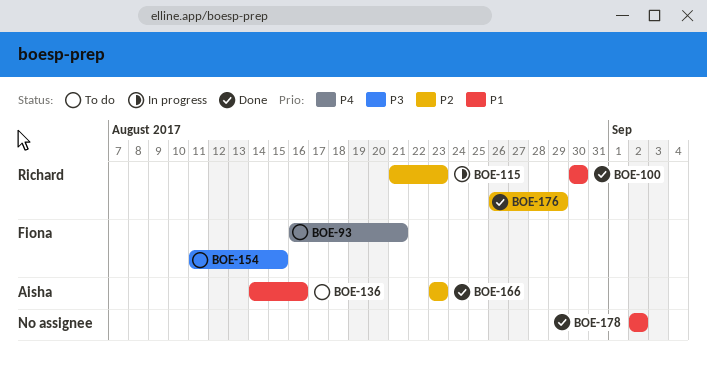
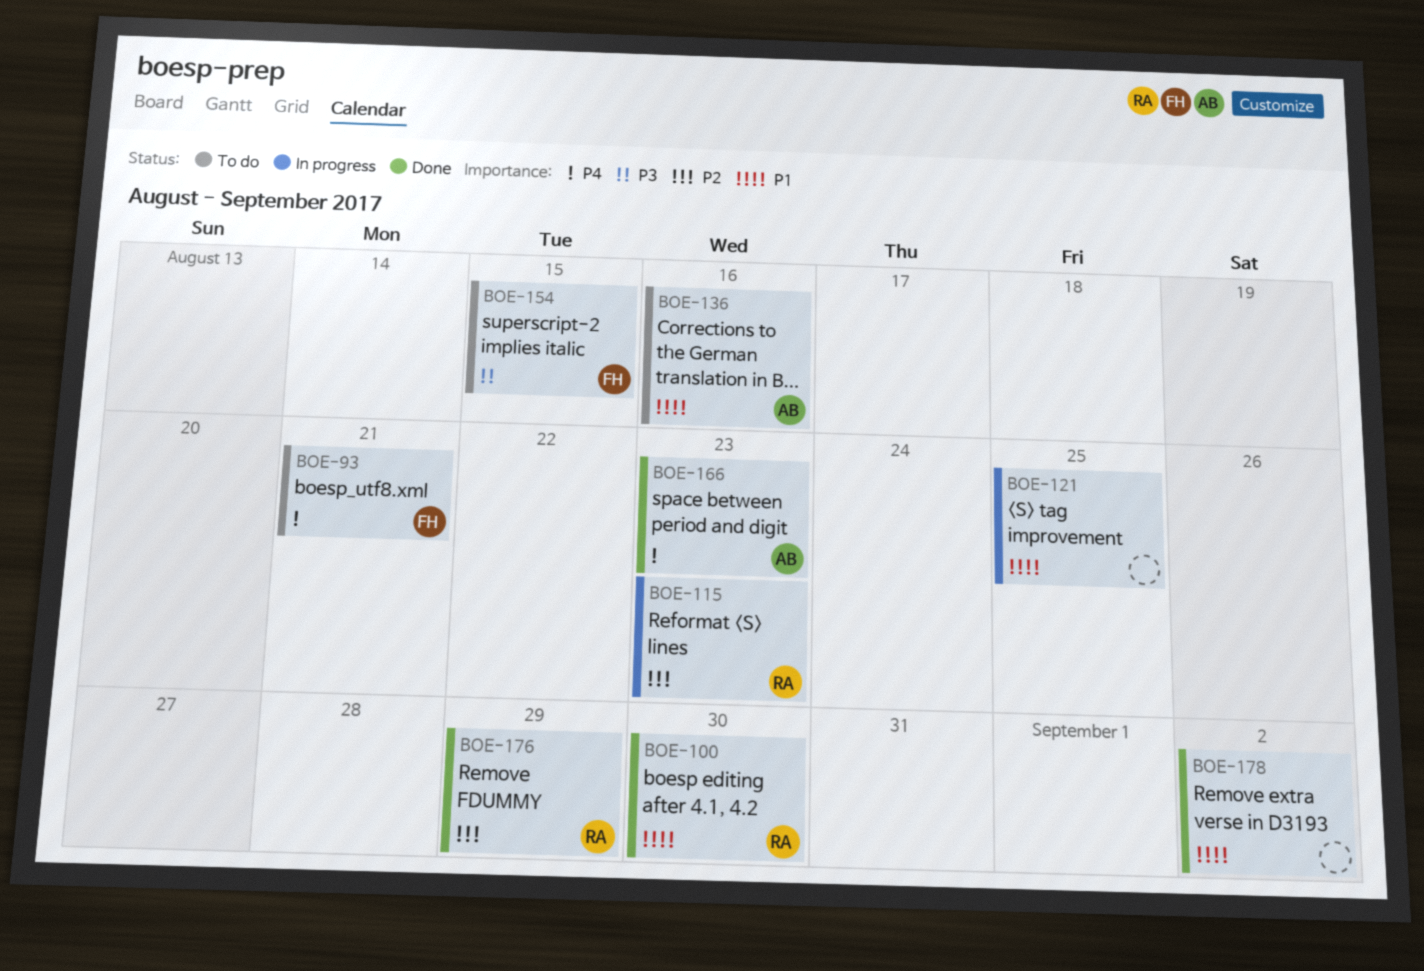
BOE-121: none -> present
BOE-166, priority: P2 -> P4

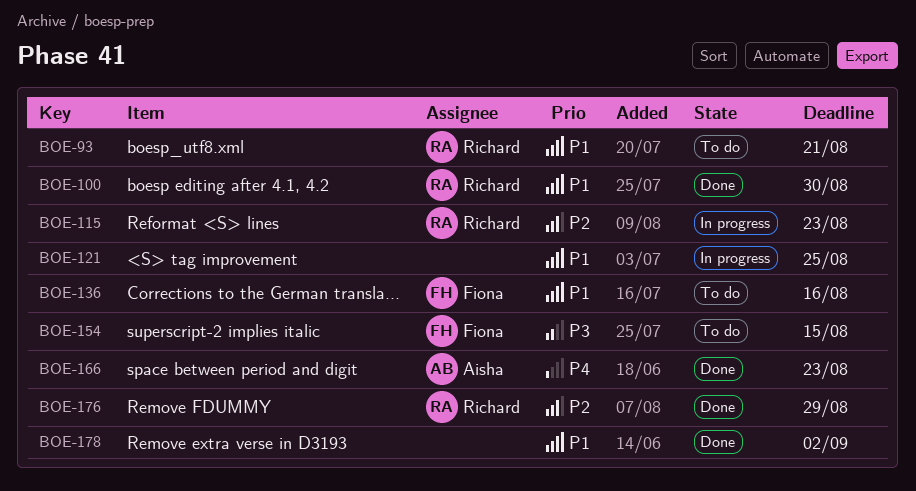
BOE-93, owner: Fiona -> Richard
BOE-93, priority: P4 -> P1
BOE-136, owner: Aisha -> Fiona

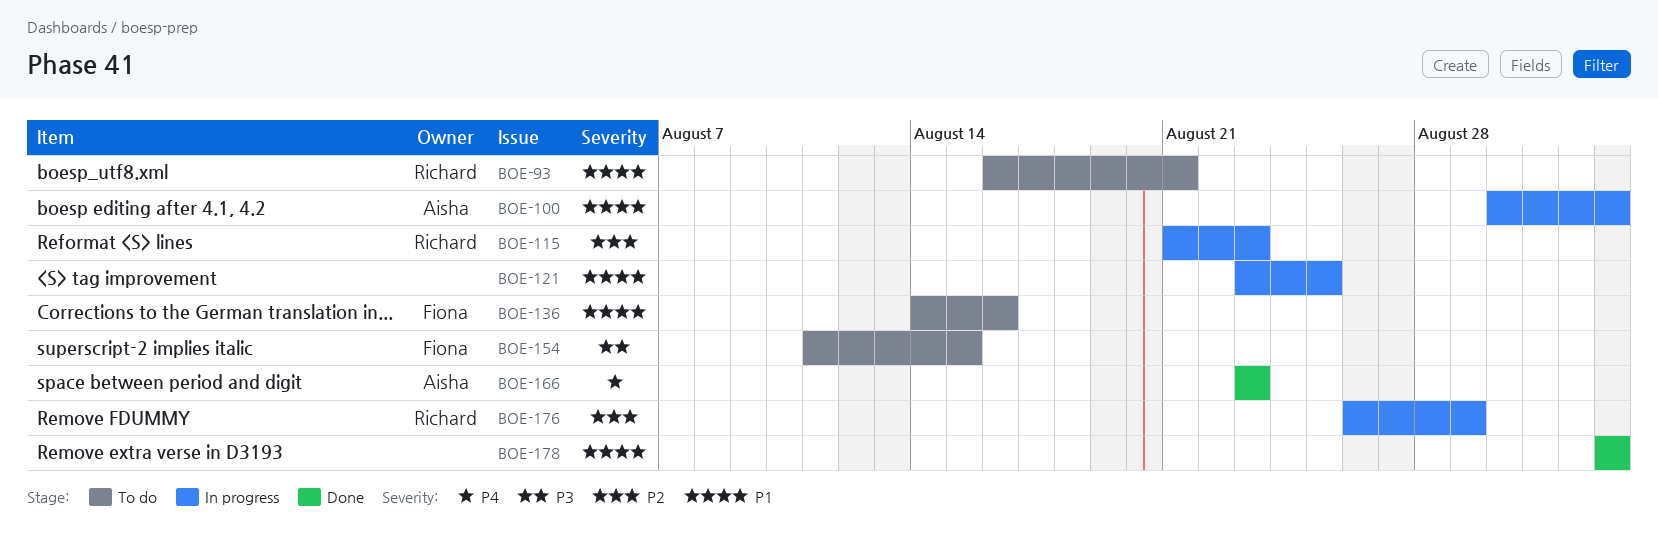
BOE-100, status: Done -> In progress
BOE-100, owner: Richard -> Aisha
BOE-100, due: Aug 30 -> Sep 2
BOE-176, status: Done -> In progress

